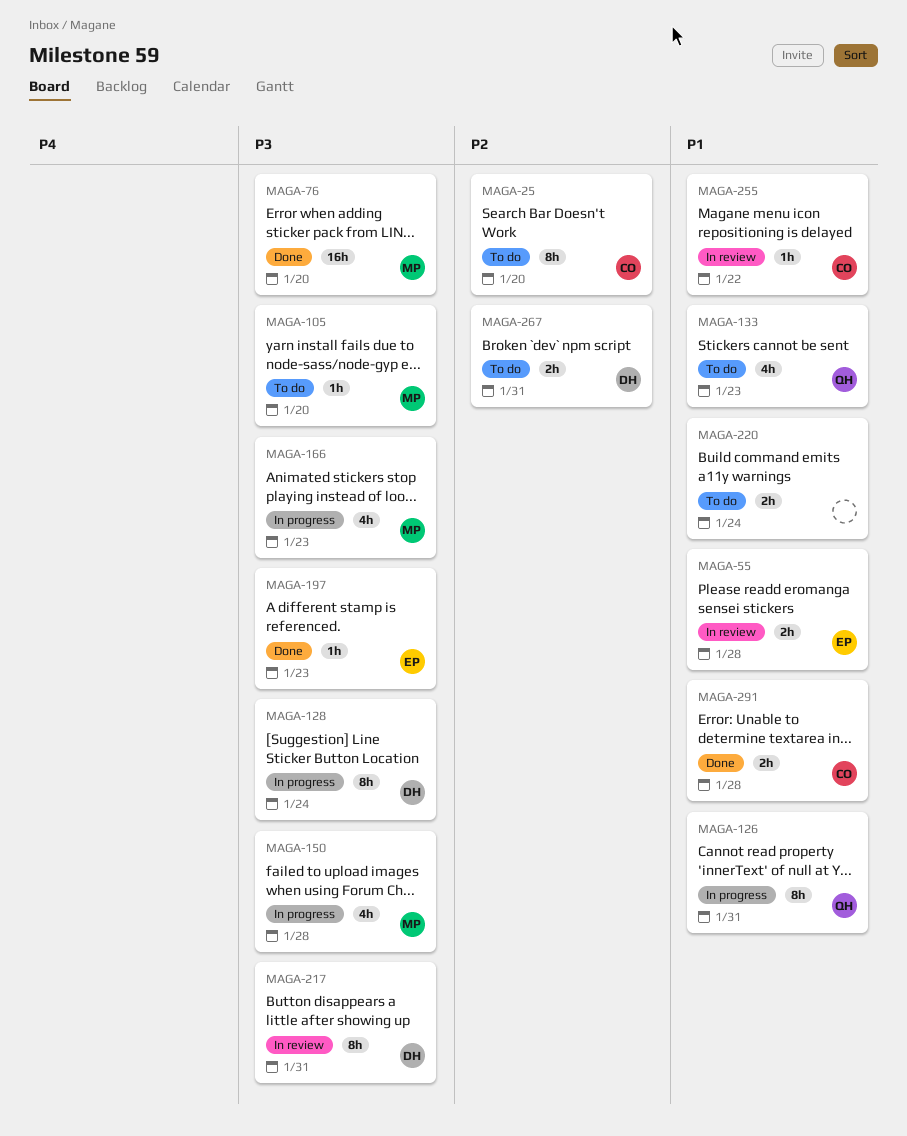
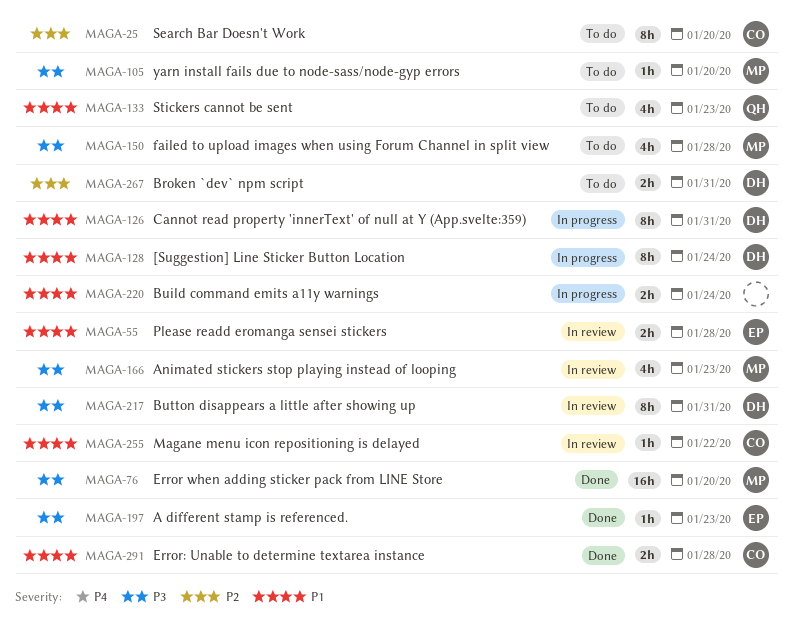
MAGA-126, owner: QH -> DH
MAGA-128, priority: P3 -> P1
MAGA-150, status: In progress -> To do
MAGA-166, status: In progress -> In review
MAGA-220, status: To do -> In progress

